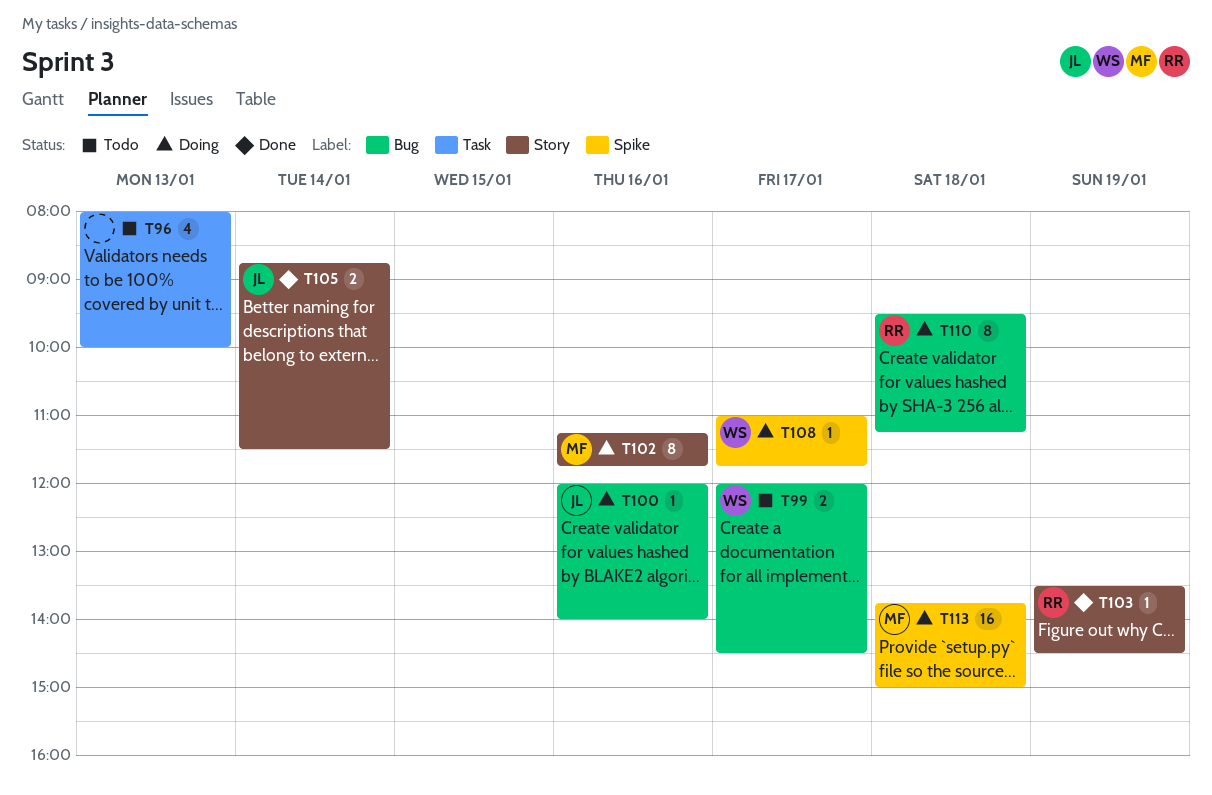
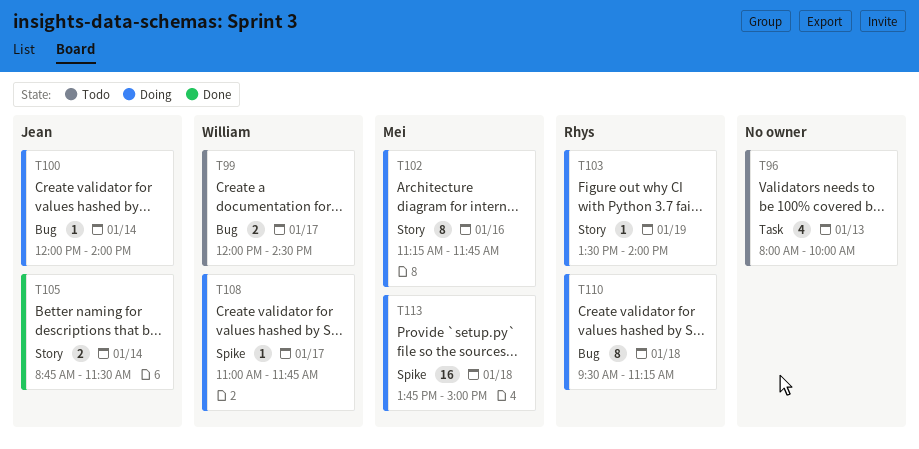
T100, day: Jan 16 -> Jan 14
T103, status: Done -> Doing
T103, ends: 14:30 -> 14:00

